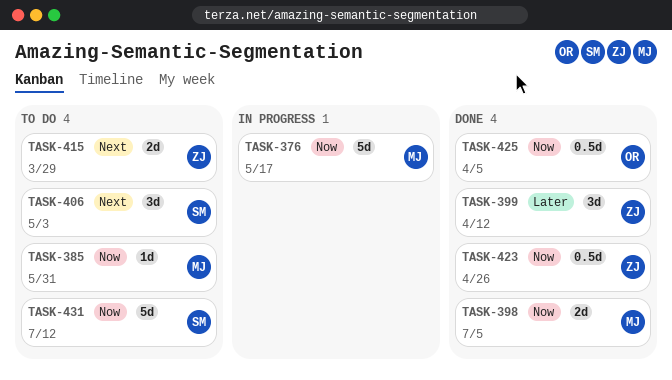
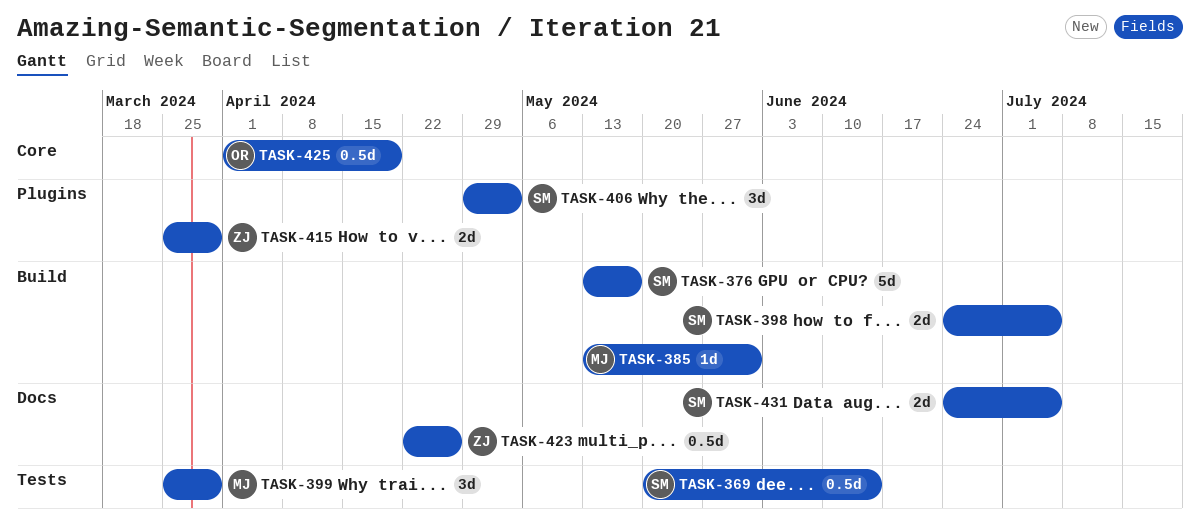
TASK-369: none -> present
TASK-376, owner: MJ -> SM
TASK-398, owner: MJ -> SM
TASK-399, owner: ZJ -> MJ
TASK-399, due: Apr 12 -> Mar 29
TASK-425, due: Apr 5 -> Apr 19
TASK-431, estimate: 5d -> 2d
TASK-431, due: Jul 12 -> Jul 5

